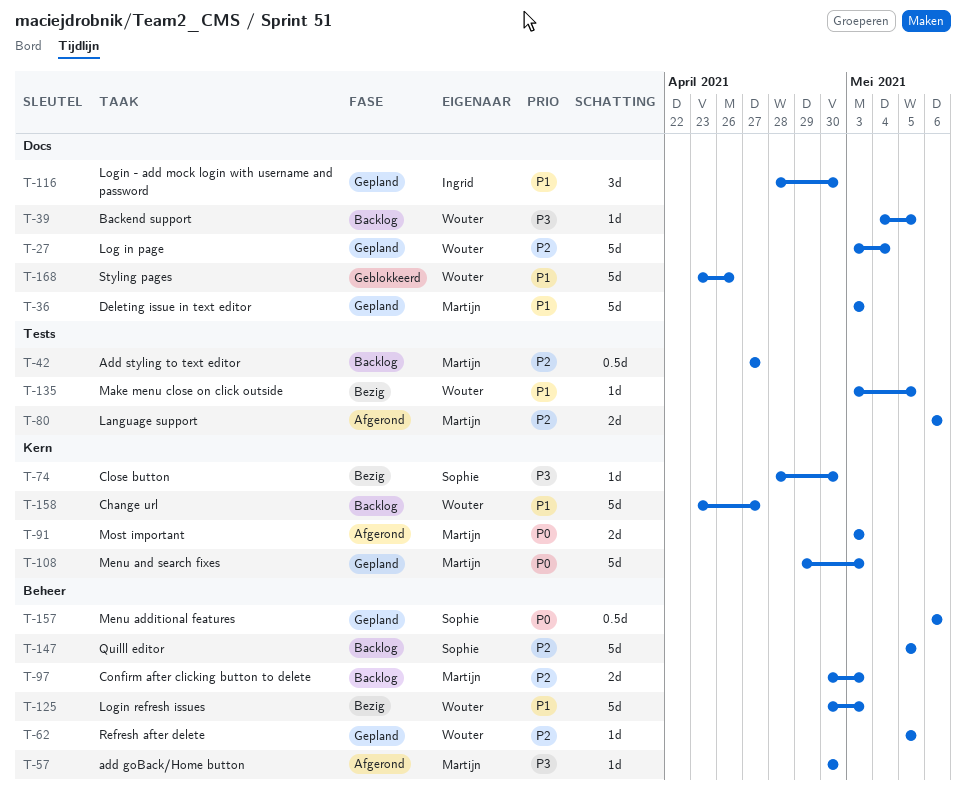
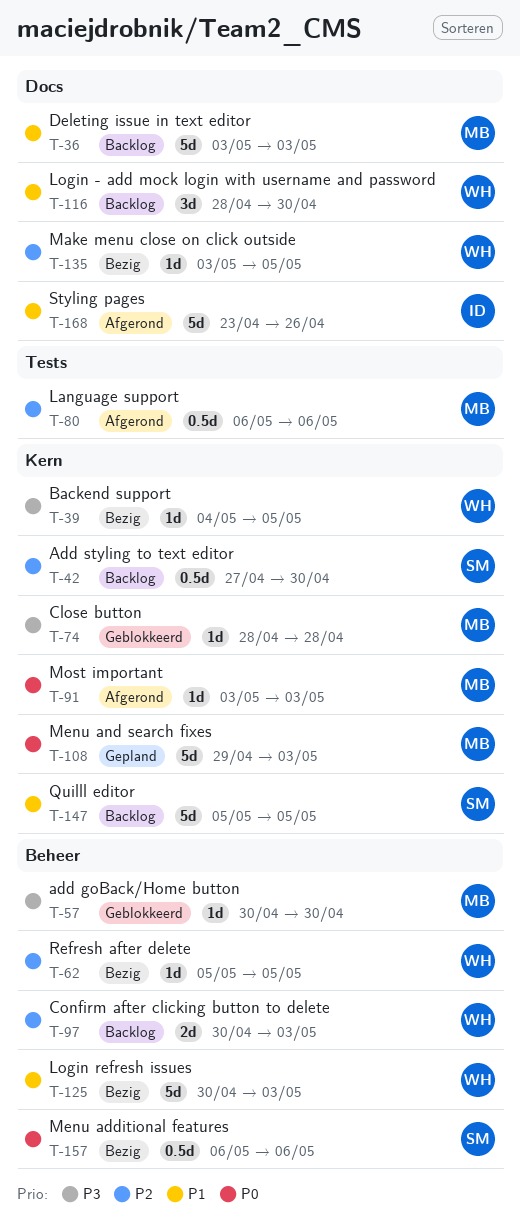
T-27: present -> none
T-36, status: Gepland -> Backlog
T-39, status: Backlog -> Bezig
T-39, label: Docs -> Kern
T-42, owner: Martijn -> Sophie
T-42, label: Tests -> Kern
T-42, due: Apr 27 -> Apr 30
T-57, status: Afgerond -> Geblokkeerd
T-62, status: Gepland -> Bezig
T-74, status: Bezig -> Geblokkeerd
T-74, owner: Sophie -> Martijn
T-74, due: Apr 30 -> Apr 28
T-80, estimate: 2d -> 0.5d
T-91, estimate: 2d -> 1d
T-97, owner: Martijn -> Wouter
T-116, status: Gepland -> Backlog
T-116, owner: Ingrid -> Wouter
T-135, priority: P1 -> P2
T-135, label: Tests -> Docs
T-147, priority: P2 -> P1
T-147, label: Beheer -> Kern
T-157, status: Gepland -> Bezig
T-158: present -> none
T-168, status: Geblokkeerd -> Afgerond
T-168, owner: Wouter -> Ingrid

